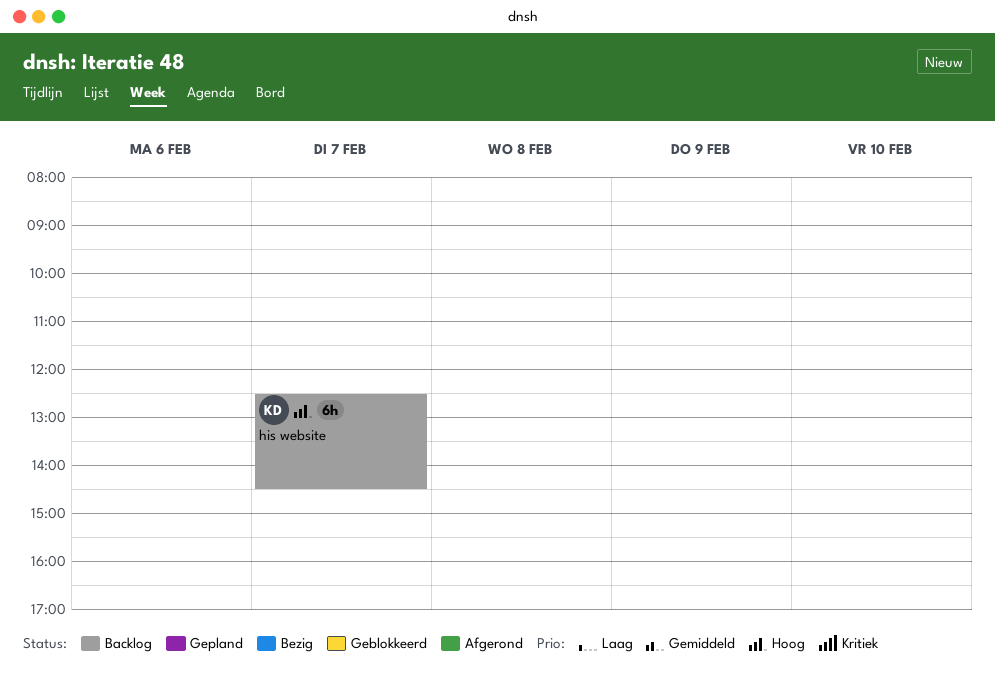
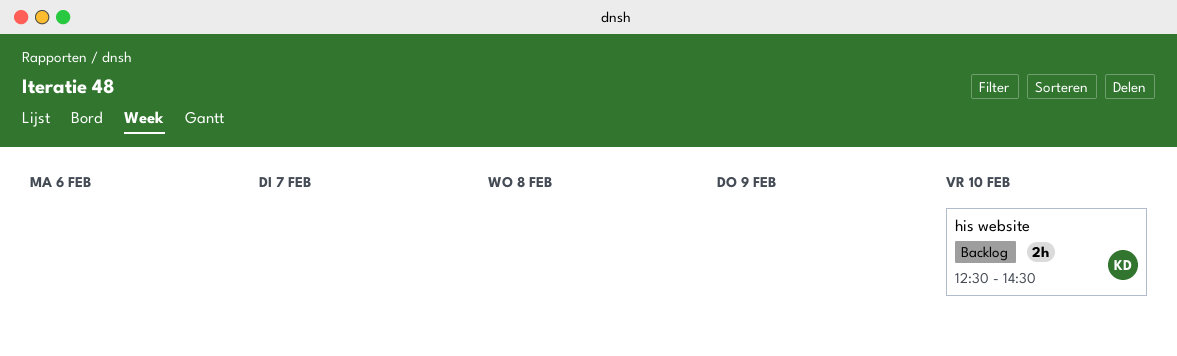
his website, estimate: 6h -> 2h
his website, day: Feb 7 -> Feb 10

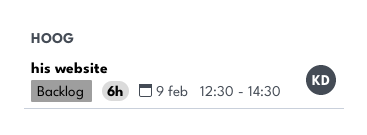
his website, estimate: 2h -> 6h
his website, day: Feb 10 -> Feb 9

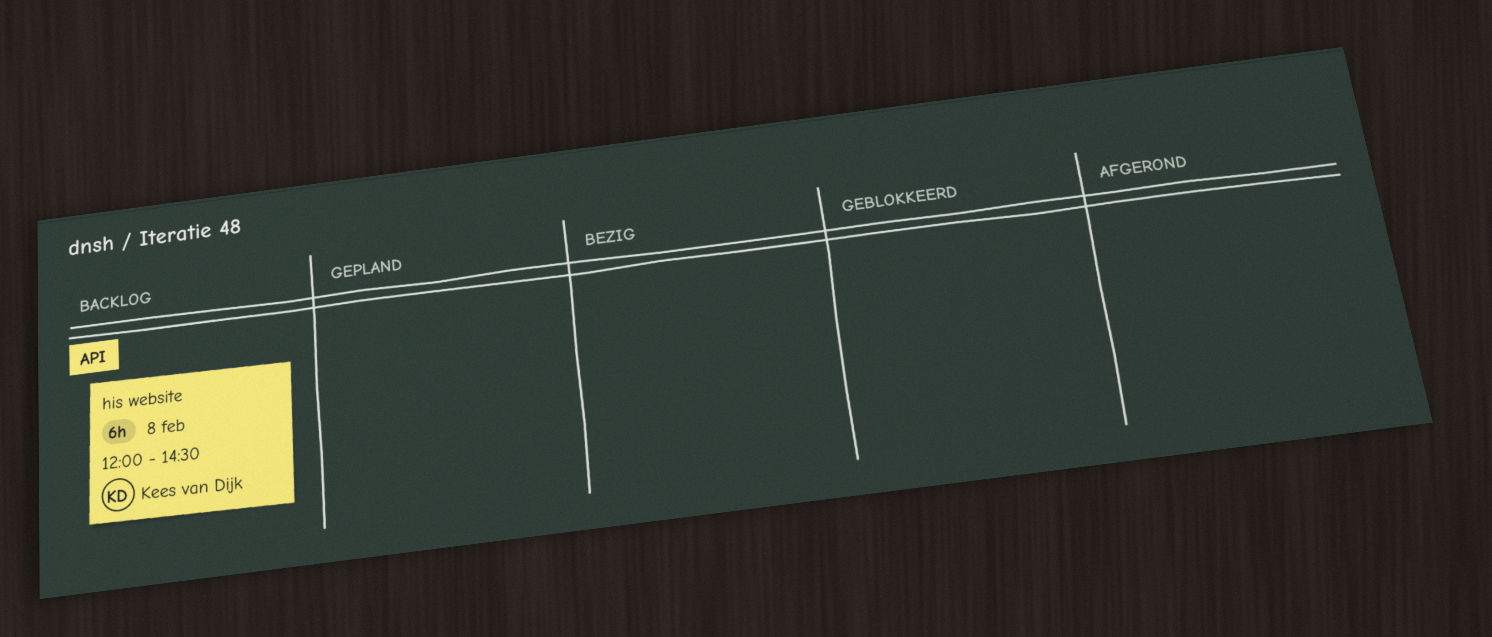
his website, day: Feb 9 -> Feb 8
his website, begins: 12:30 -> 12:00

